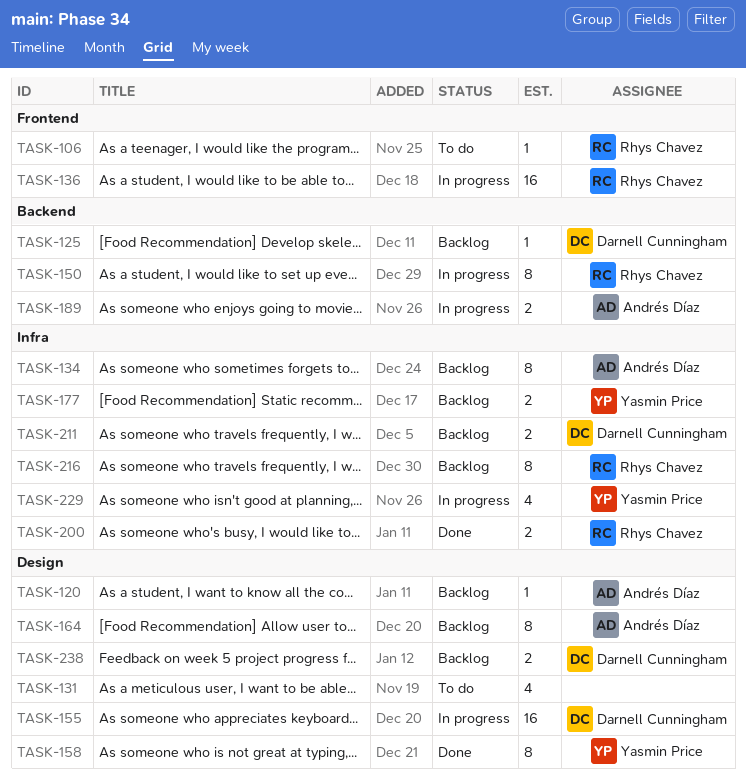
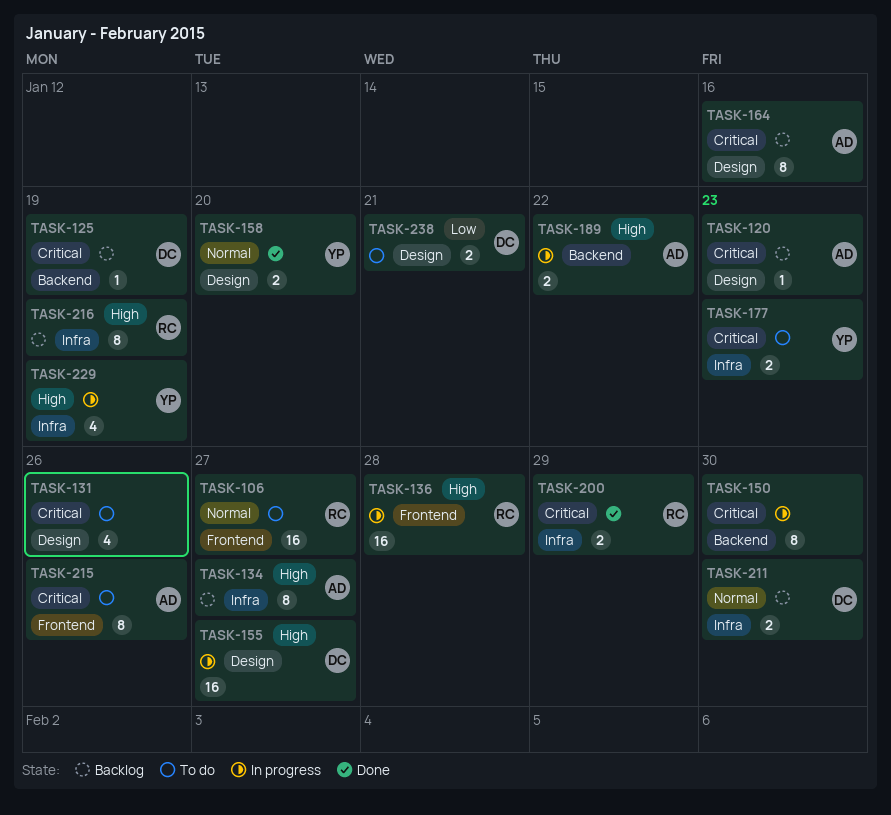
TASK-106, estimate: 1 -> 16
TASK-150, owner: Rhys Chavez -> none
TASK-158, estimate: 8 -> 2
TASK-177, status: Backlog -> To do
TASK-215: none -> present
TASK-238, status: Backlog -> To do

